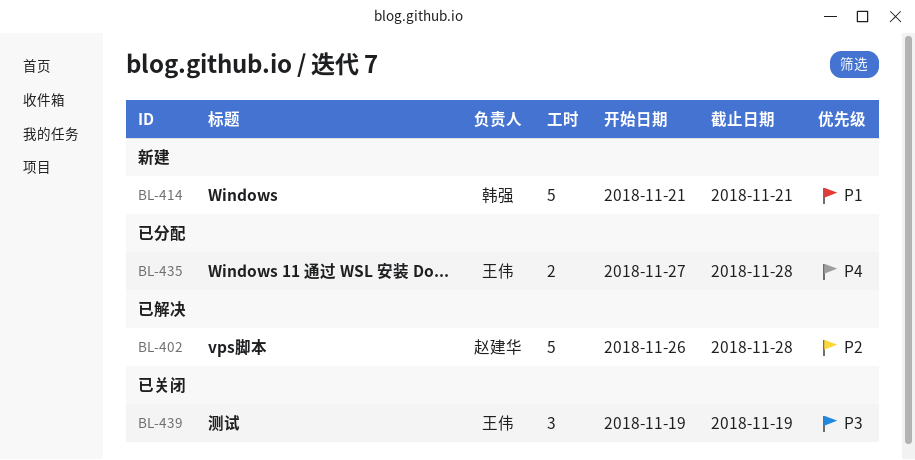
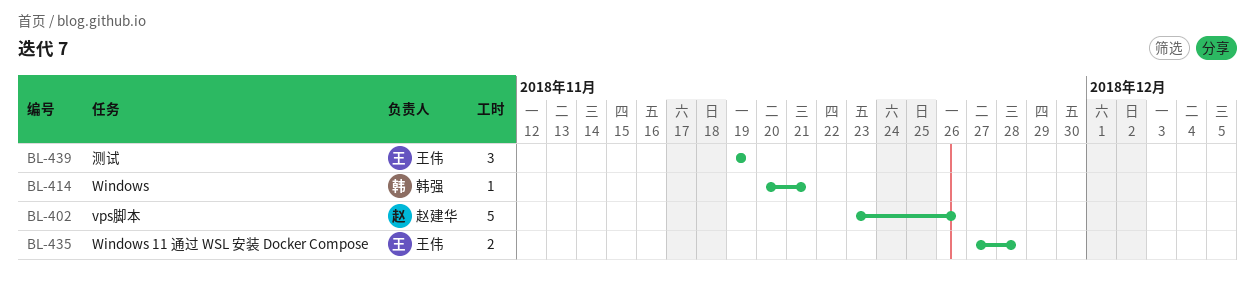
BL-402, start: Nov 26 -> Nov 23
BL-402, due: Nov 28 -> Nov 26
BL-414, estimate: 5 -> 1
BL-414, start: Nov 21 -> Nov 20

